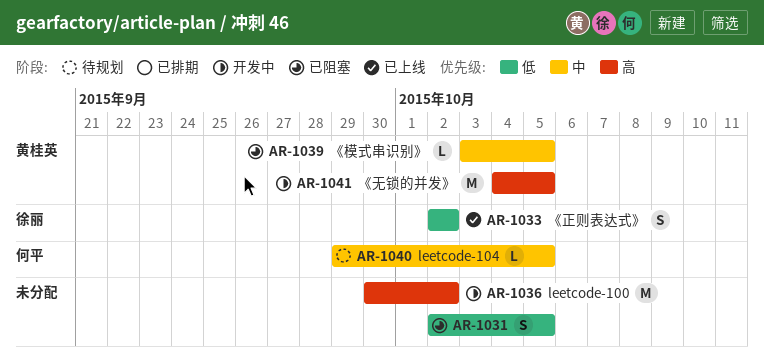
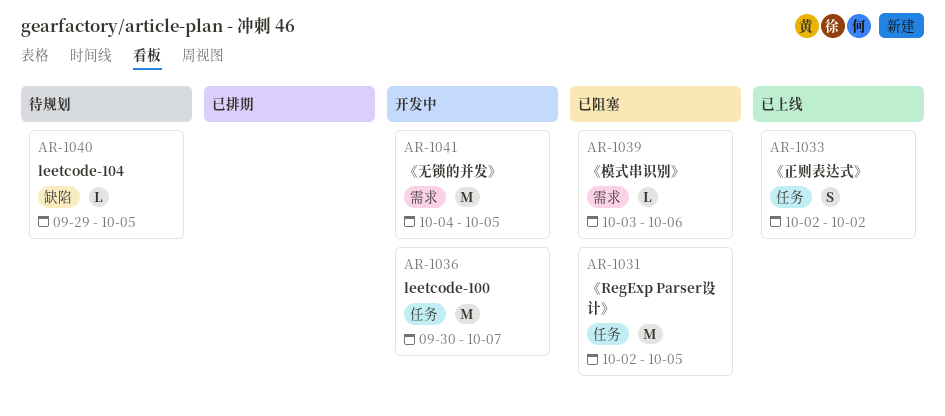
AR-1031, estimate: S -> M
AR-1036, due: Oct 2 -> Oct 7
AR-1039, due: Oct 5 -> Oct 6

